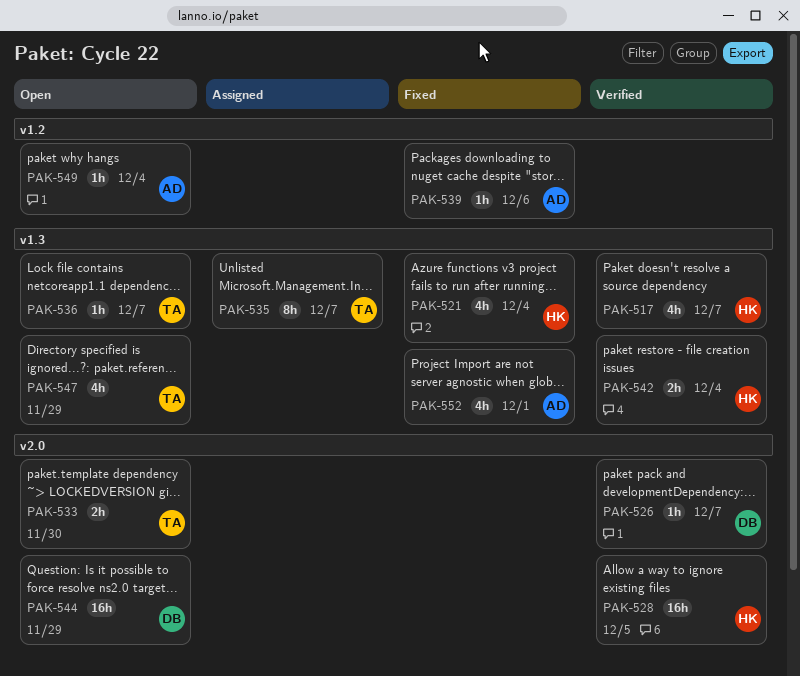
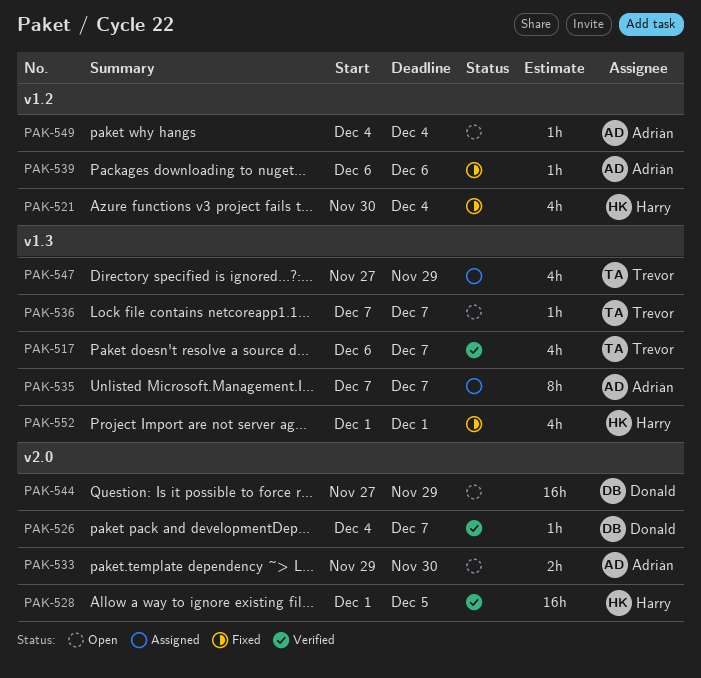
PAK-517, owner: Harry -> Trevor
PAK-521, label: v1.3 -> v1.2
PAK-533, owner: Trevor -> Adrián
PAK-535, owner: Trevor -> Adrián
PAK-542: present -> none
PAK-547, status: Open -> Assigned
PAK-552, owner: Adrián -> Harry

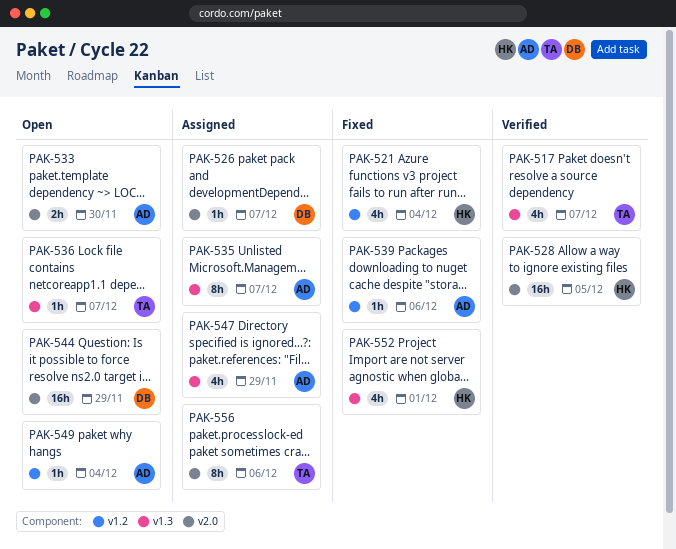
PAK-526, status: Verified -> Assigned
PAK-547, owner: Trevor -> Adrián
PAK-556: none -> present

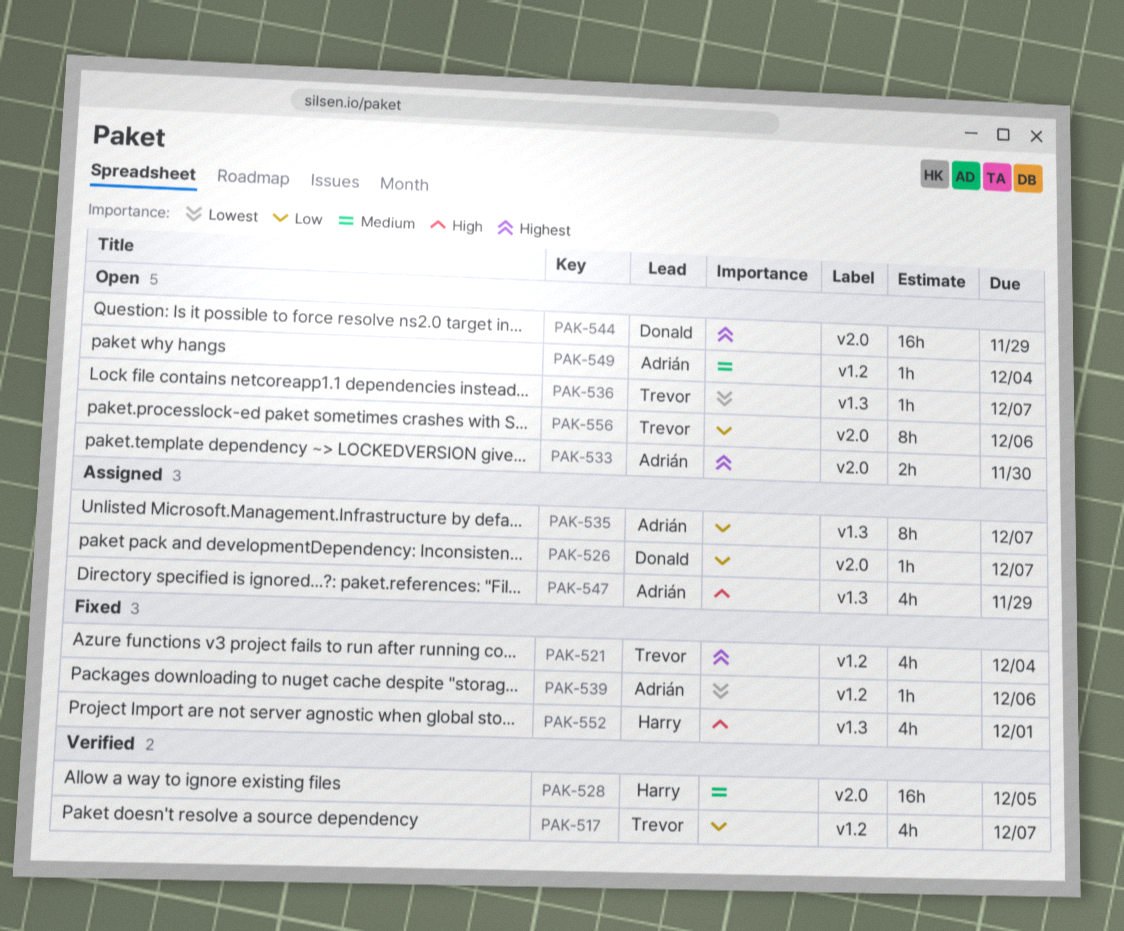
PAK-517, label: v1.3 -> v1.2
PAK-521, owner: Harry -> Trevor
PAK-556, status: Assigned -> Open

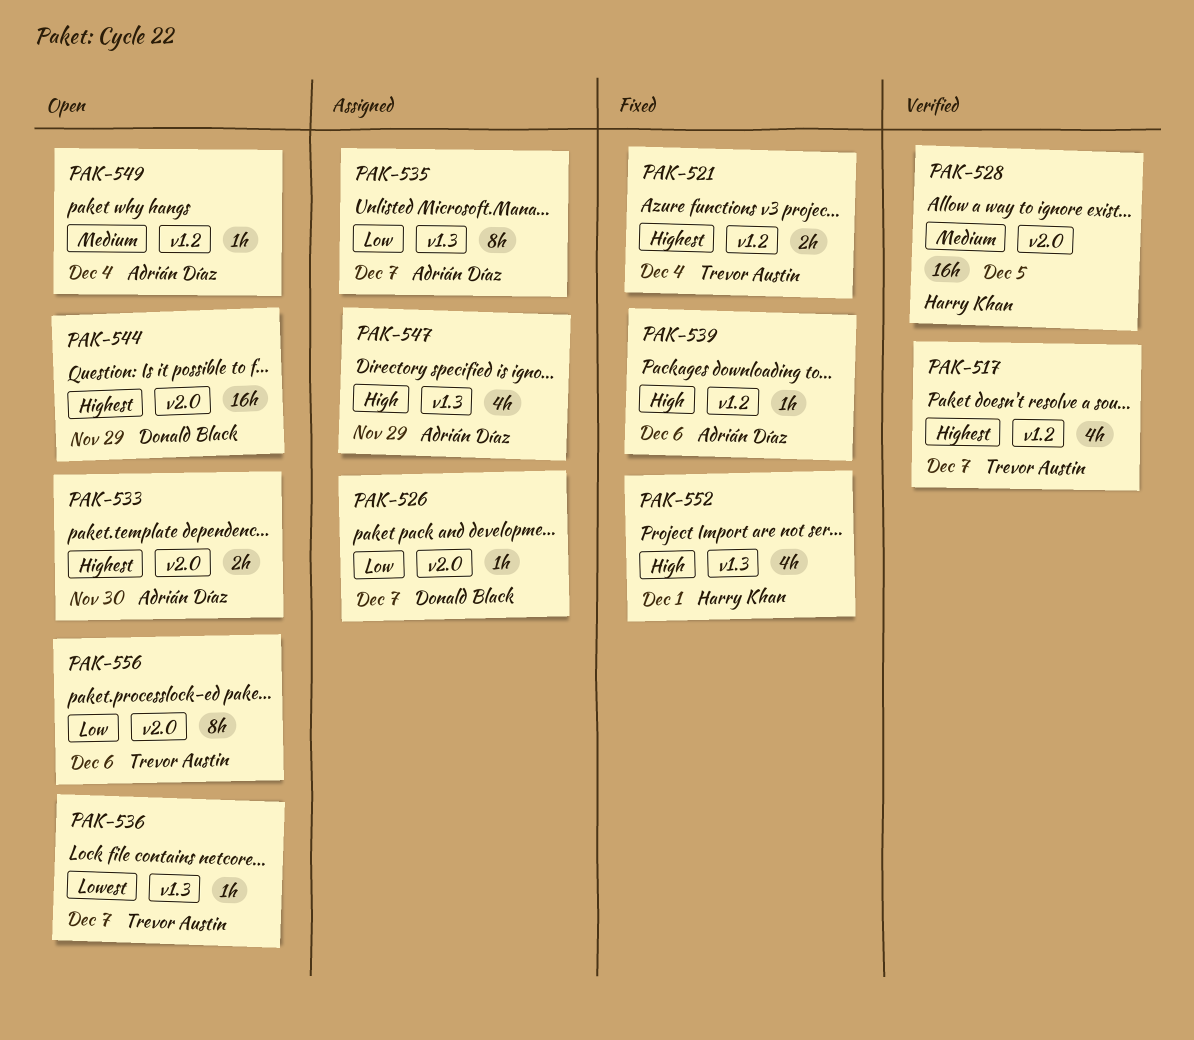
PAK-517, priority: Low -> Highest
PAK-521, estimate: 4h -> 2h
PAK-539, priority: Lowest -> High

